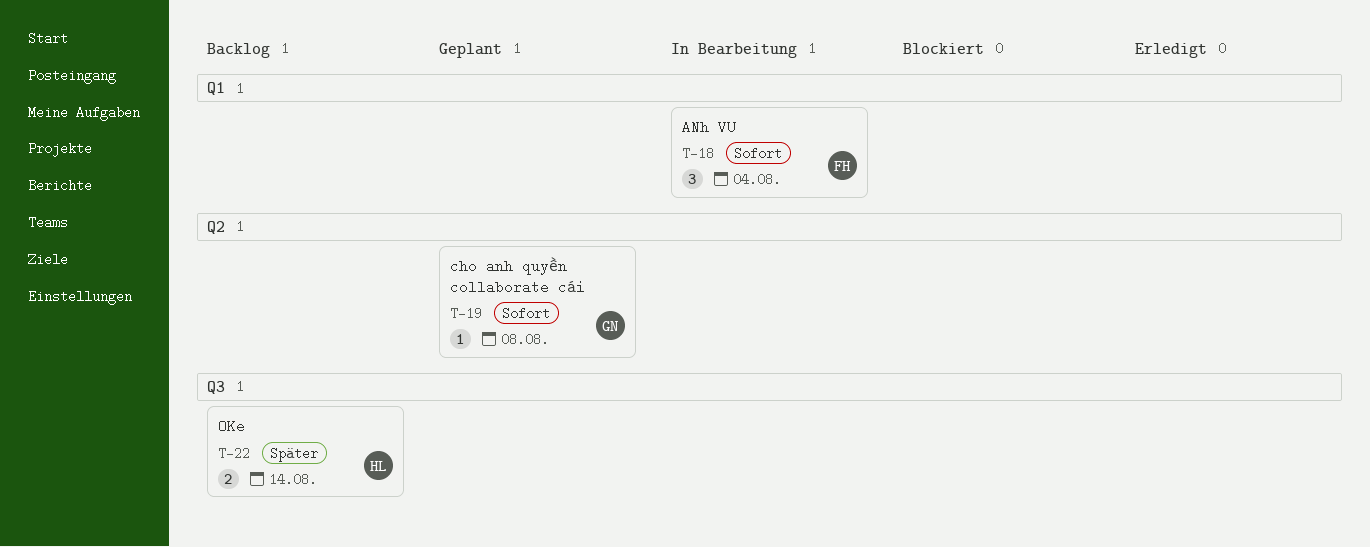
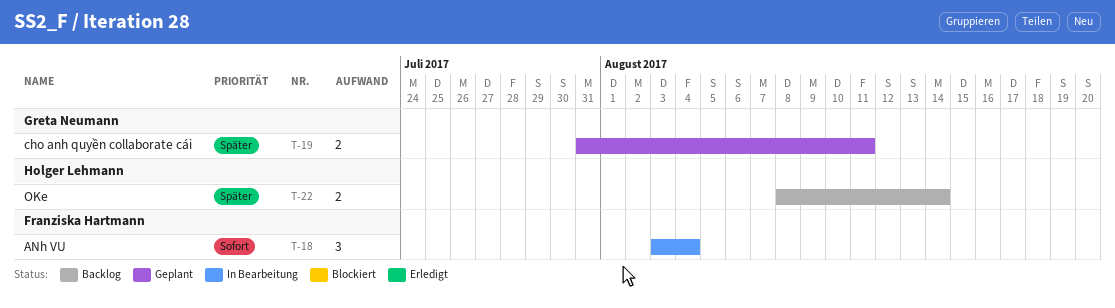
T-19, priority: Sofort -> Später
T-19, estimate: 1 -> 2
T-19, due: Aug 8 -> Aug 11

